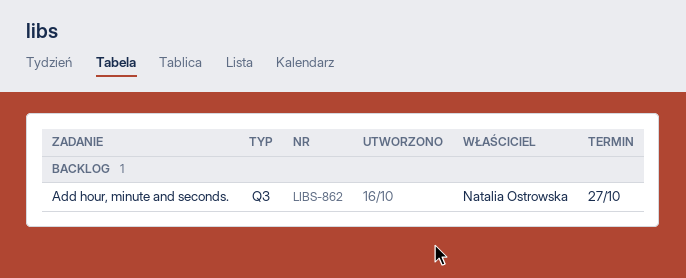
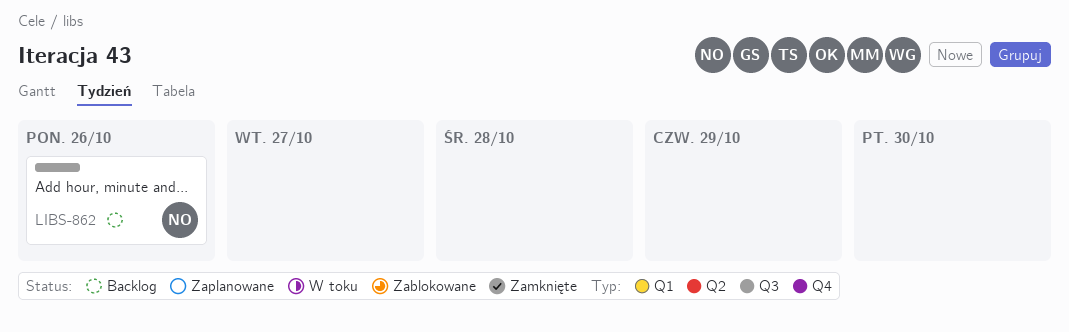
LIBS-862, due: Oct 27 -> Oct 26

